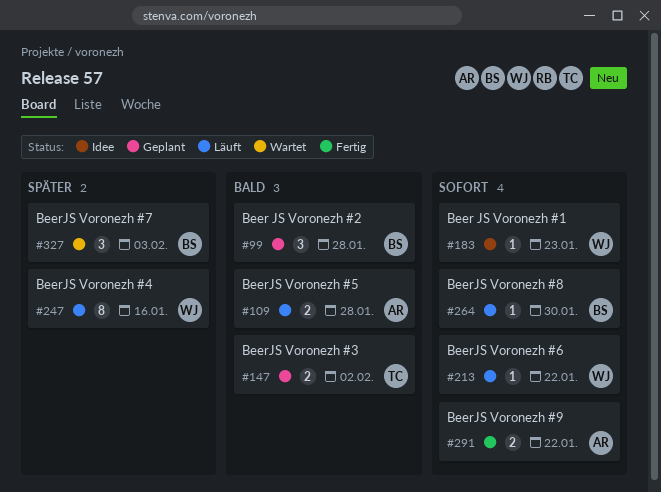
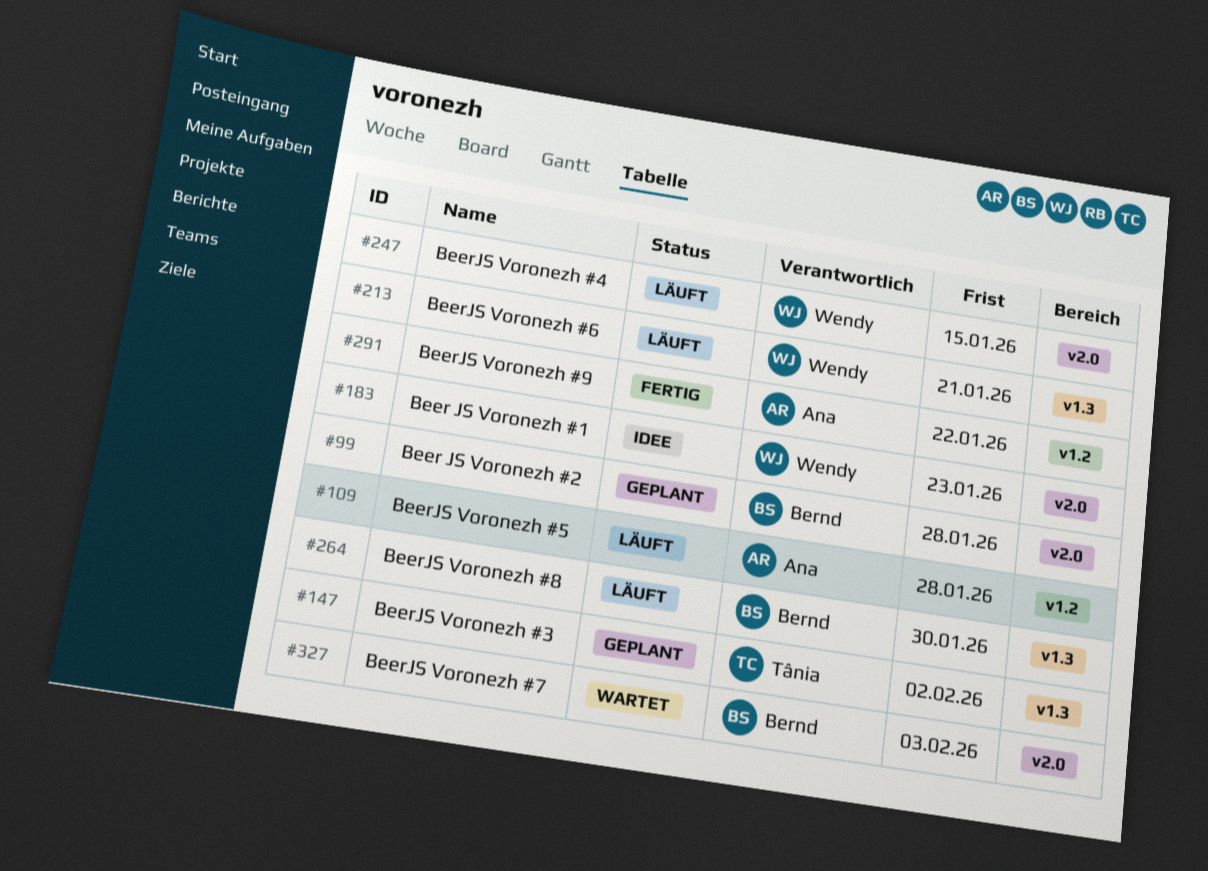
#213, due: Jan 22 -> Jan 21
#247, due: Jan 16 -> Jan 15

